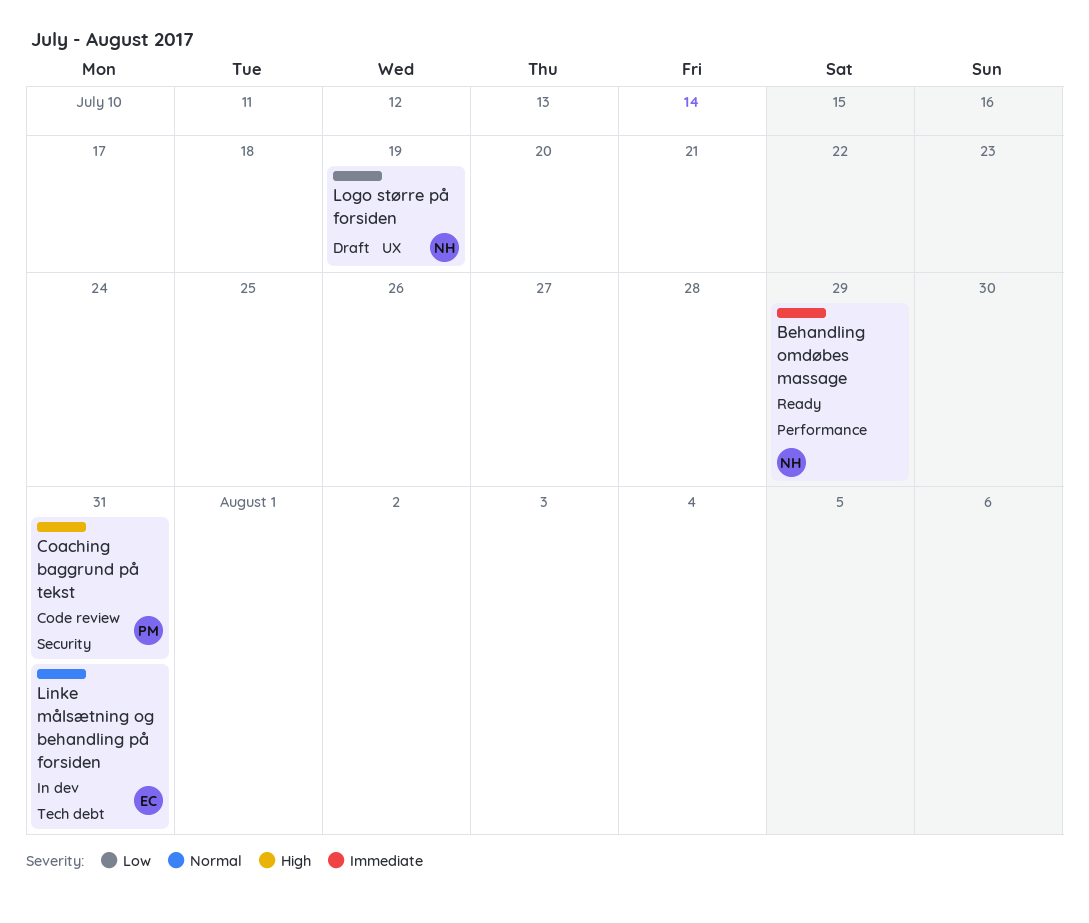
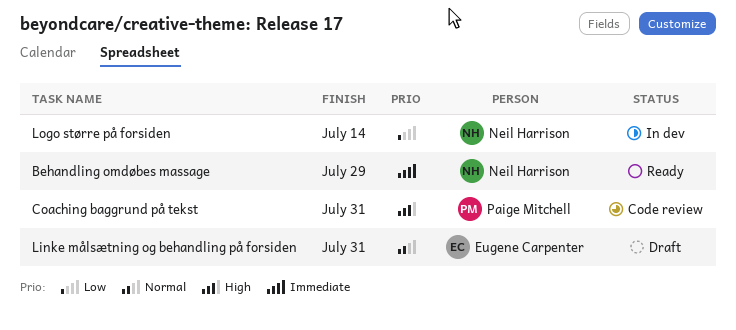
Linke målsætning og behandling på forsiden, status: In dev -> Draft
Logo større på forsiden, status: Draft -> In dev
Logo større på forsiden, due: Jul 19 -> Jul 14

